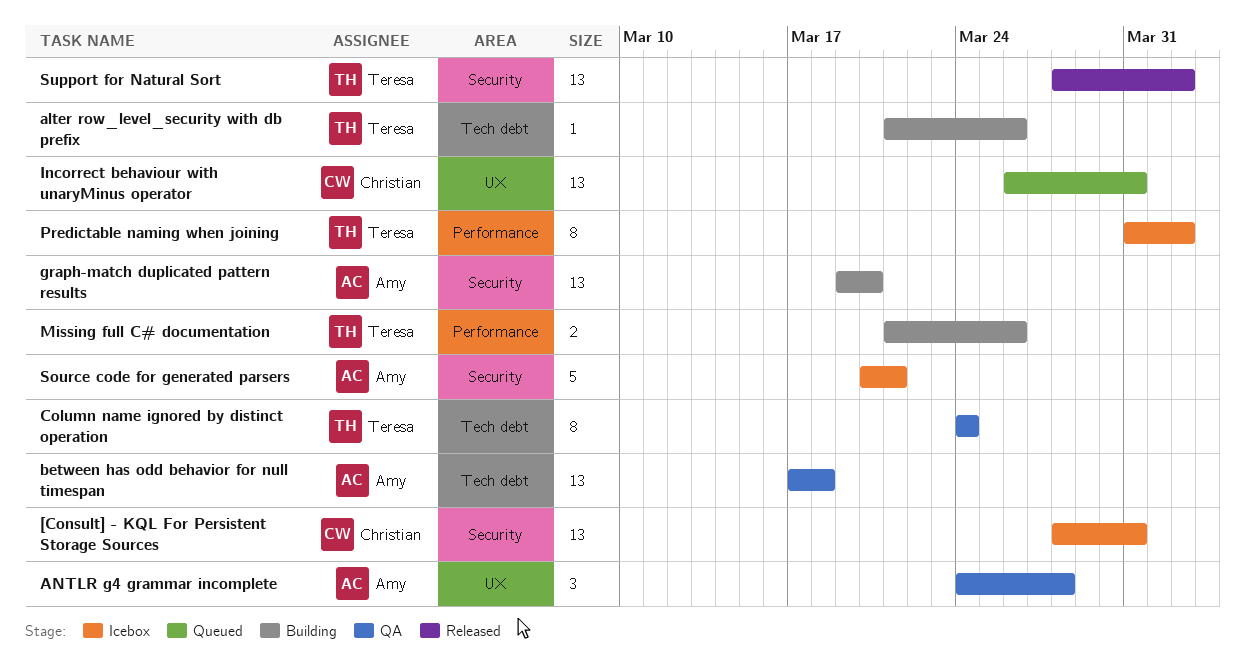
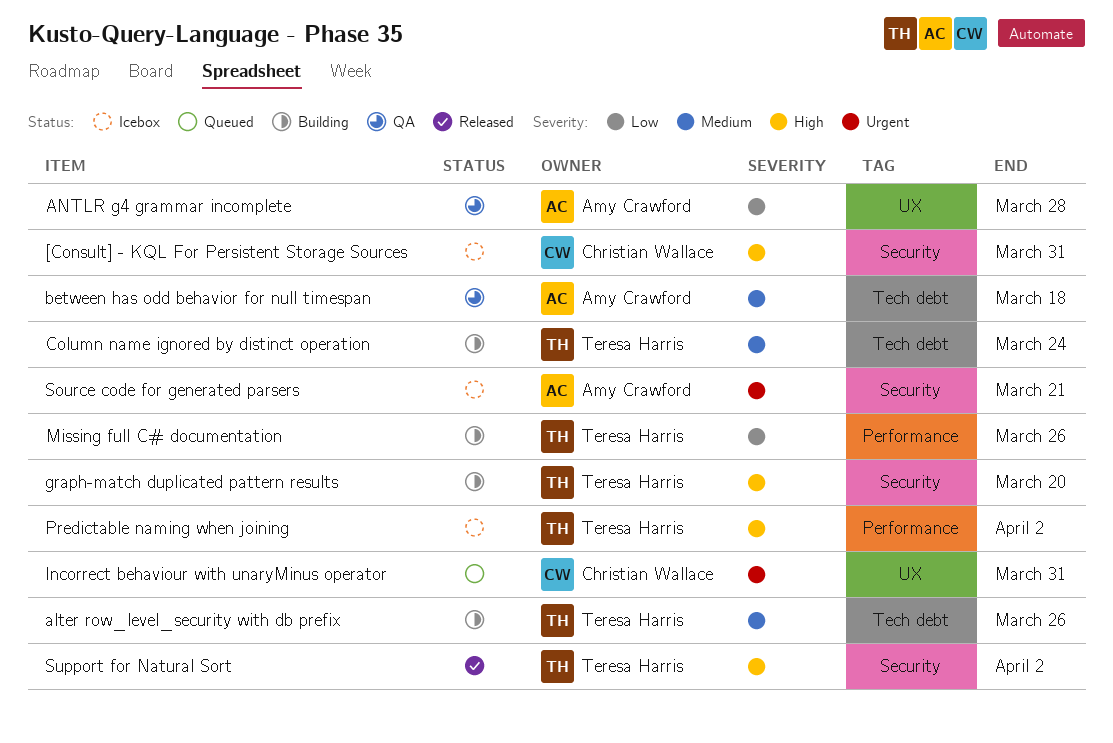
Column name ignored by distinct operation, status: QA -> Building
graph-match duplicated pattern results, owner: Amy Crawford -> Teresa Harris

